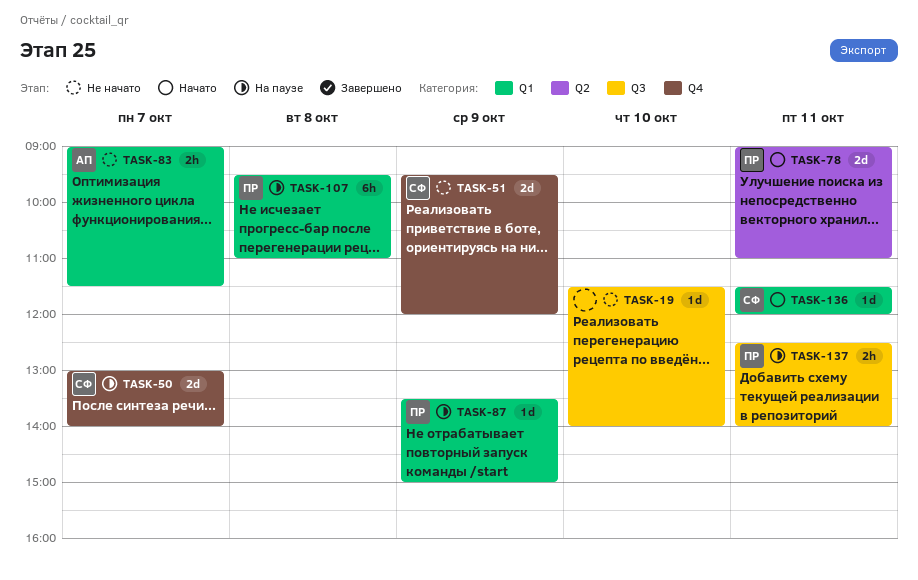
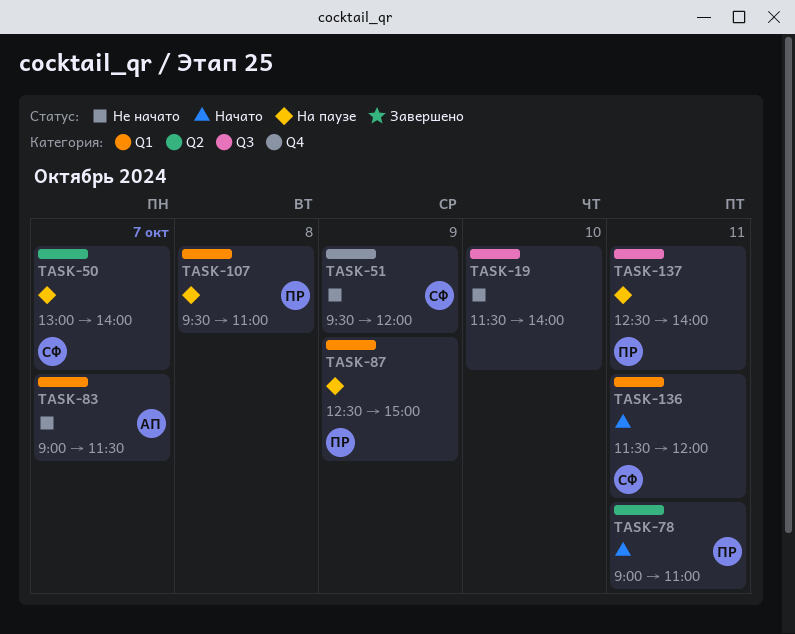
TASK-50, label: Q4 -> Q2
TASK-87, begins: 13:30 -> 12:30

